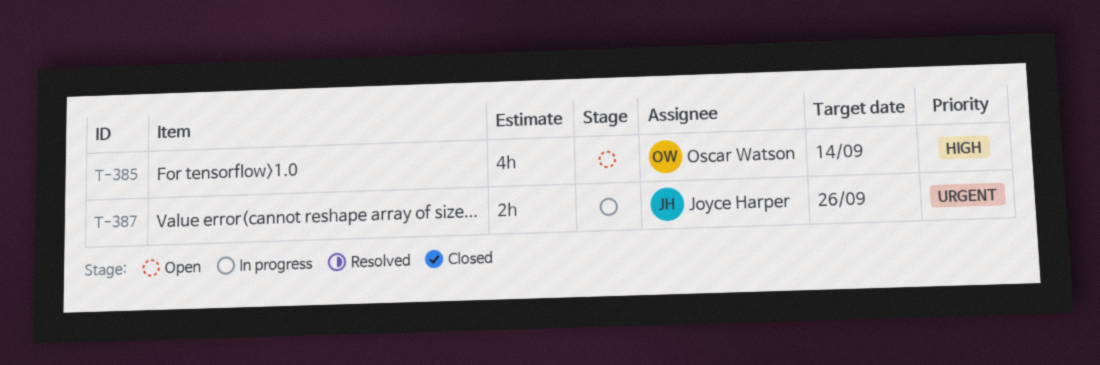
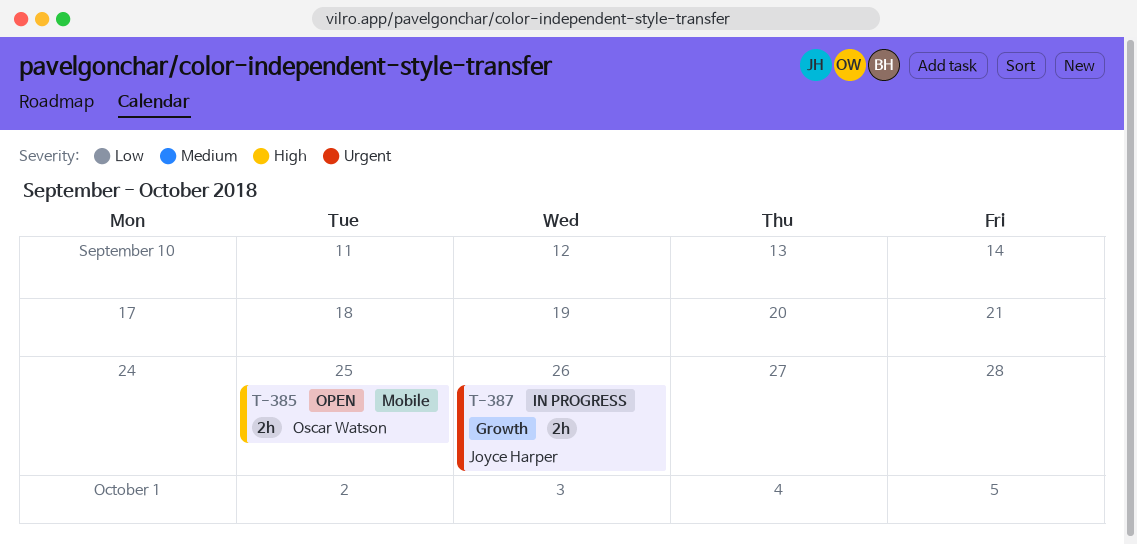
T-385, estimate: 4h -> 2h
T-385, due: Sep 14 -> Sep 25

